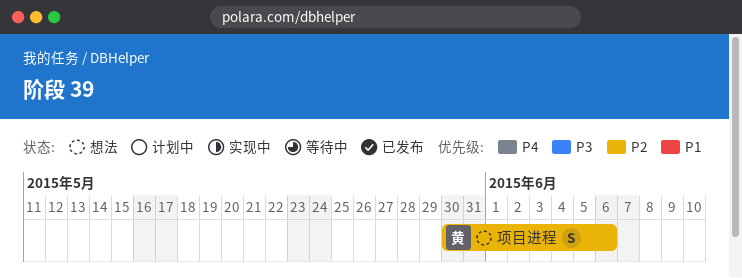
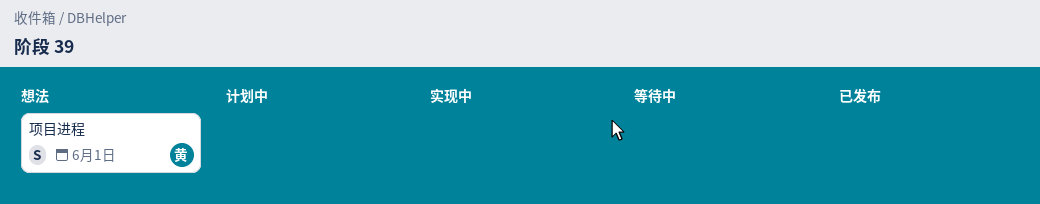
项目进程, due: Jun 6 -> Jun 1

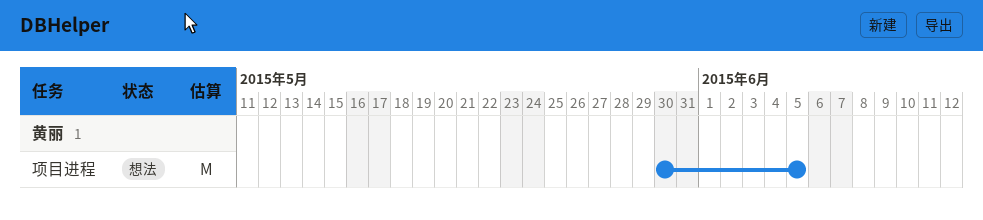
项目进程, estimate: S -> M
项目进程, due: Jun 1 -> Jun 5

